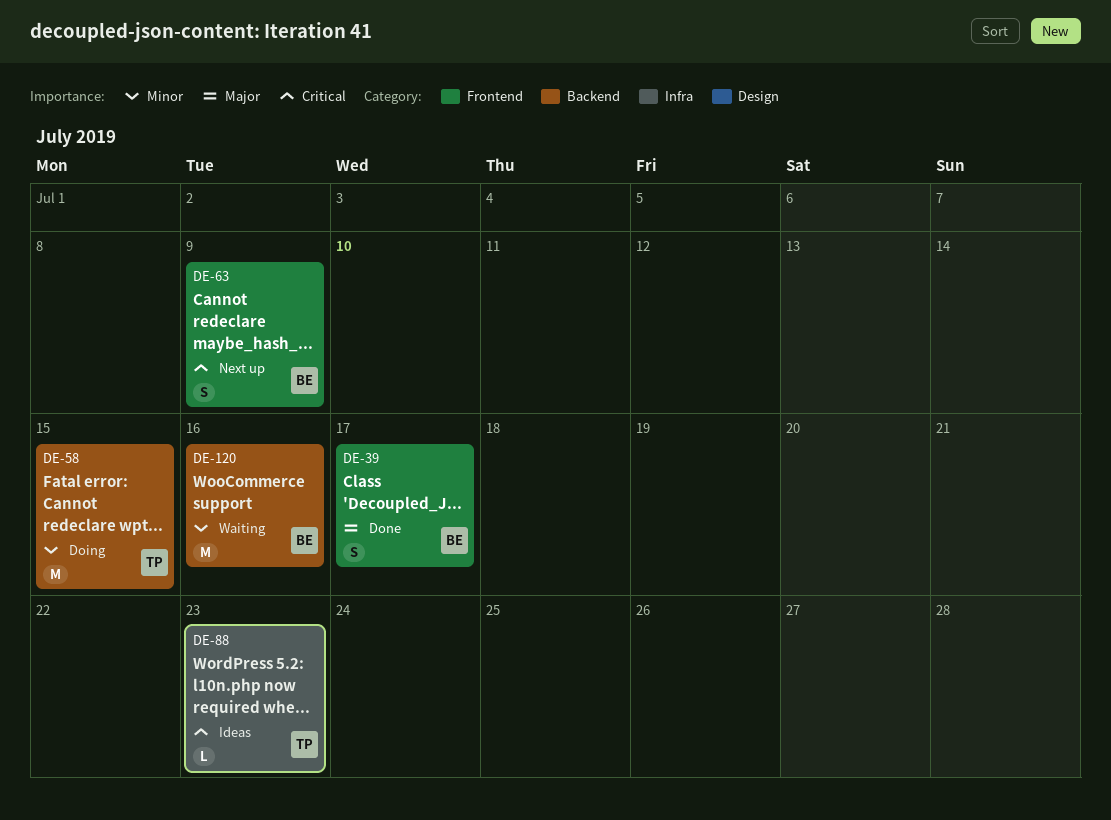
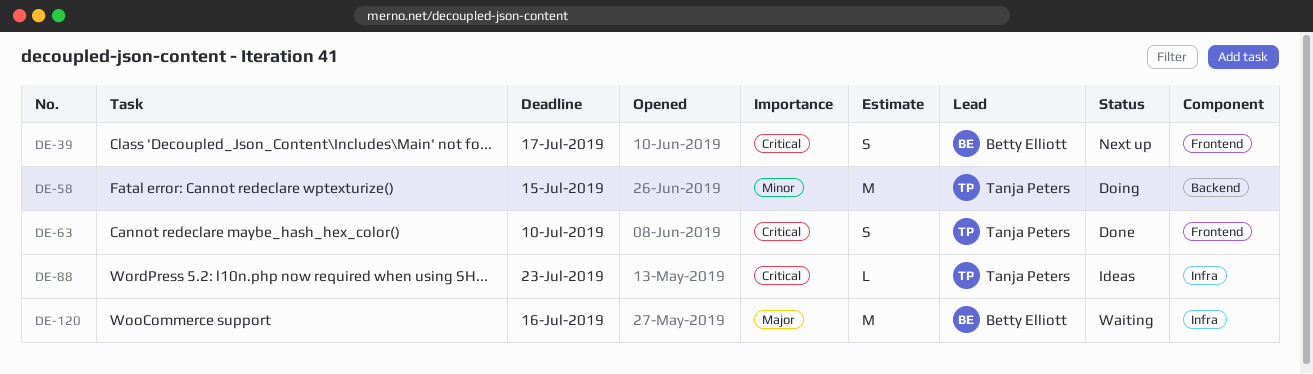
DE-39, status: Done -> Next up
DE-39, priority: Major -> Critical
DE-63, status: Next up -> Done
DE-63, owner: Betty Elliott -> Tanja Peters
DE-63, due: Jul 9 -> Jul 10
DE-120, priority: Minor -> Major
DE-120, label: Backend -> Infra

